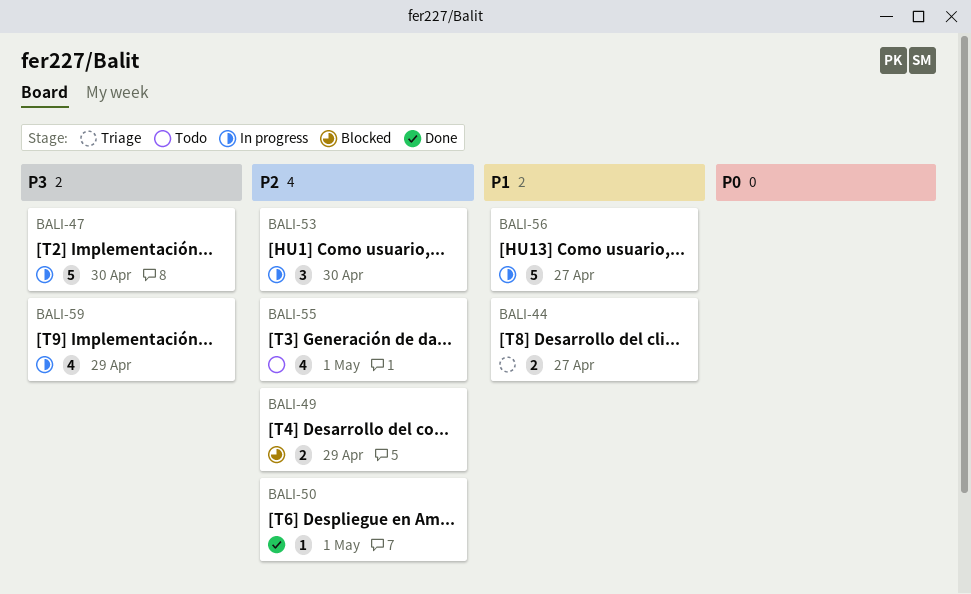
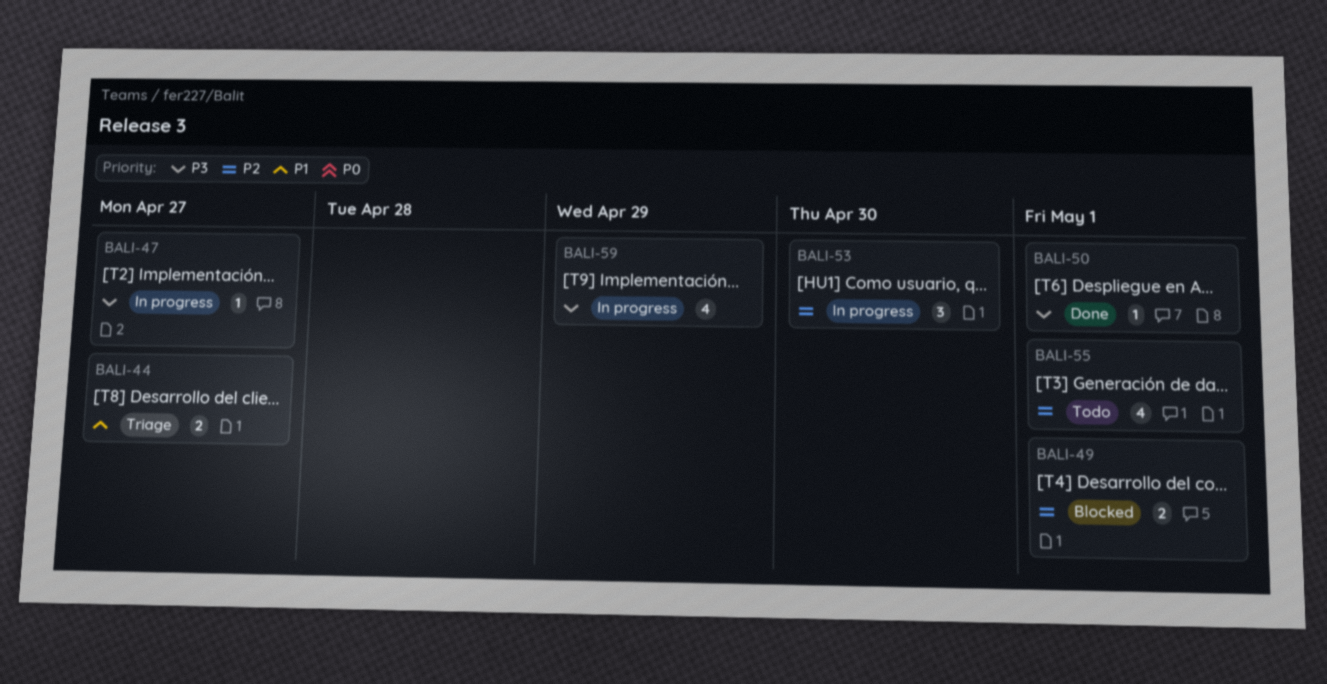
BALI-47, estimate: 5 -> 1
BALI-47, due: Apr 30 -> Apr 27
BALI-49, due: Apr 29 -> May 1
BALI-50, priority: P2 -> P3
BALI-56: present -> none

